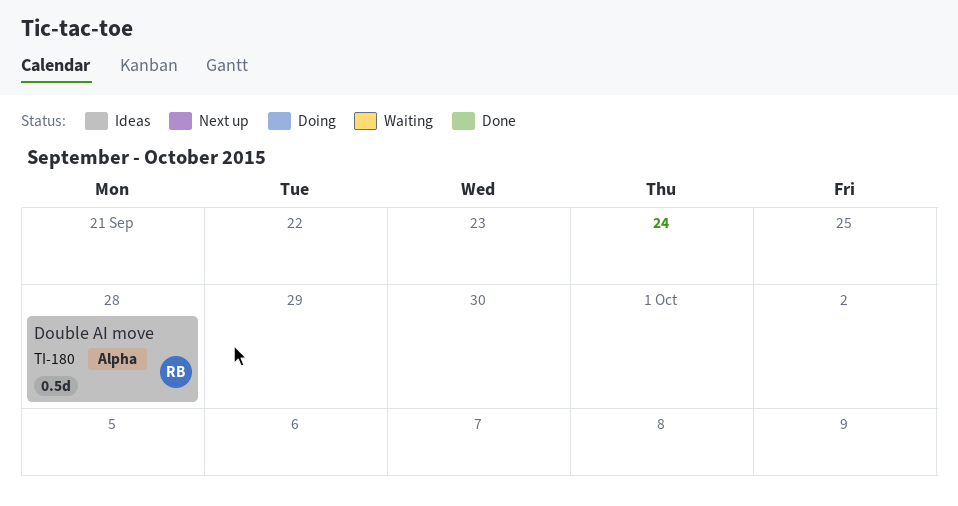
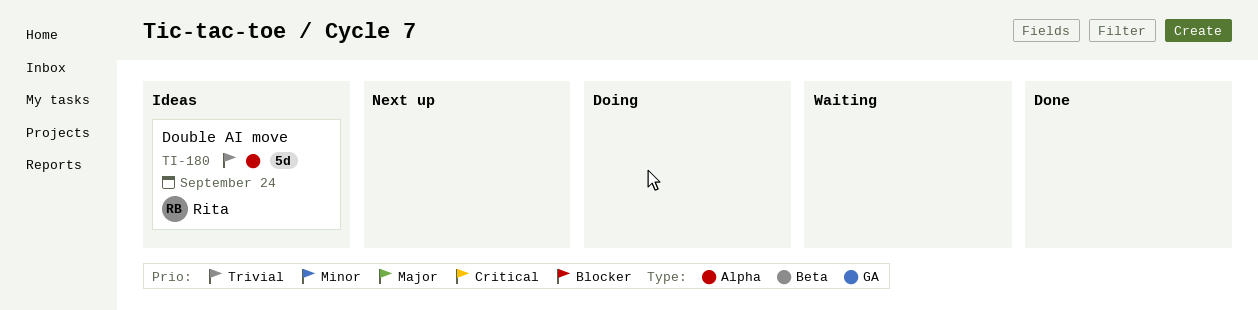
TI-180, estimate: 0.5d -> 5d
TI-180, due: Sep 28 -> Sep 24

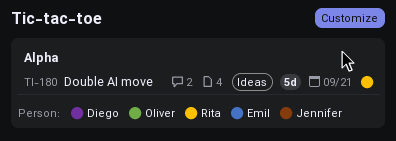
TI-180, due: Sep 24 -> Sep 21

